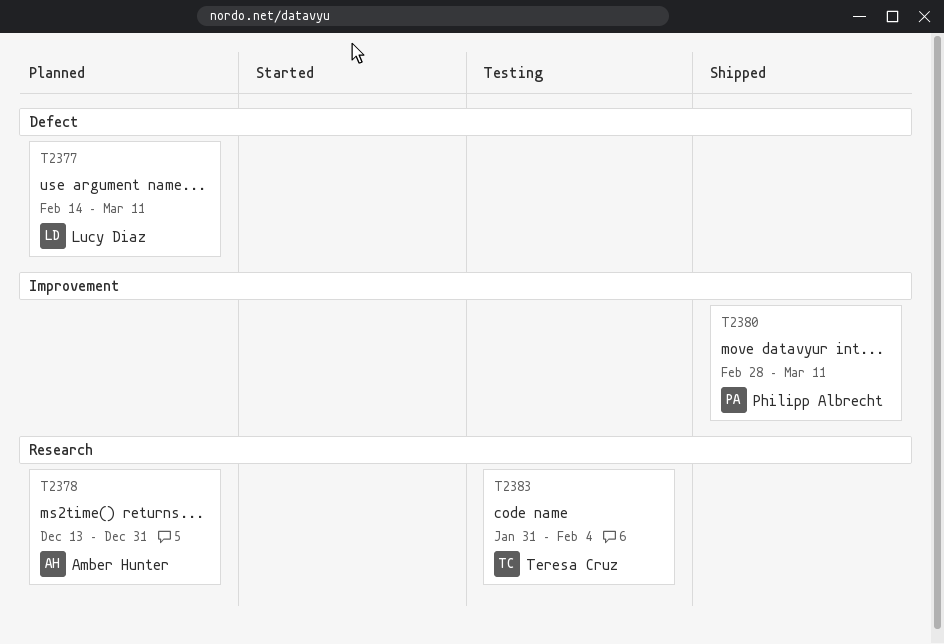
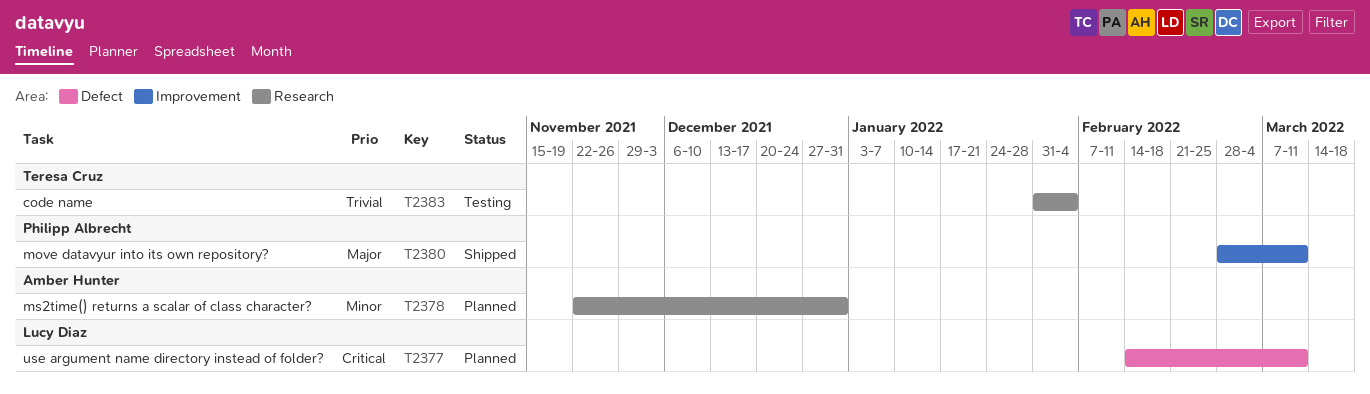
T2378, start: Dec 13 -> Nov 22

